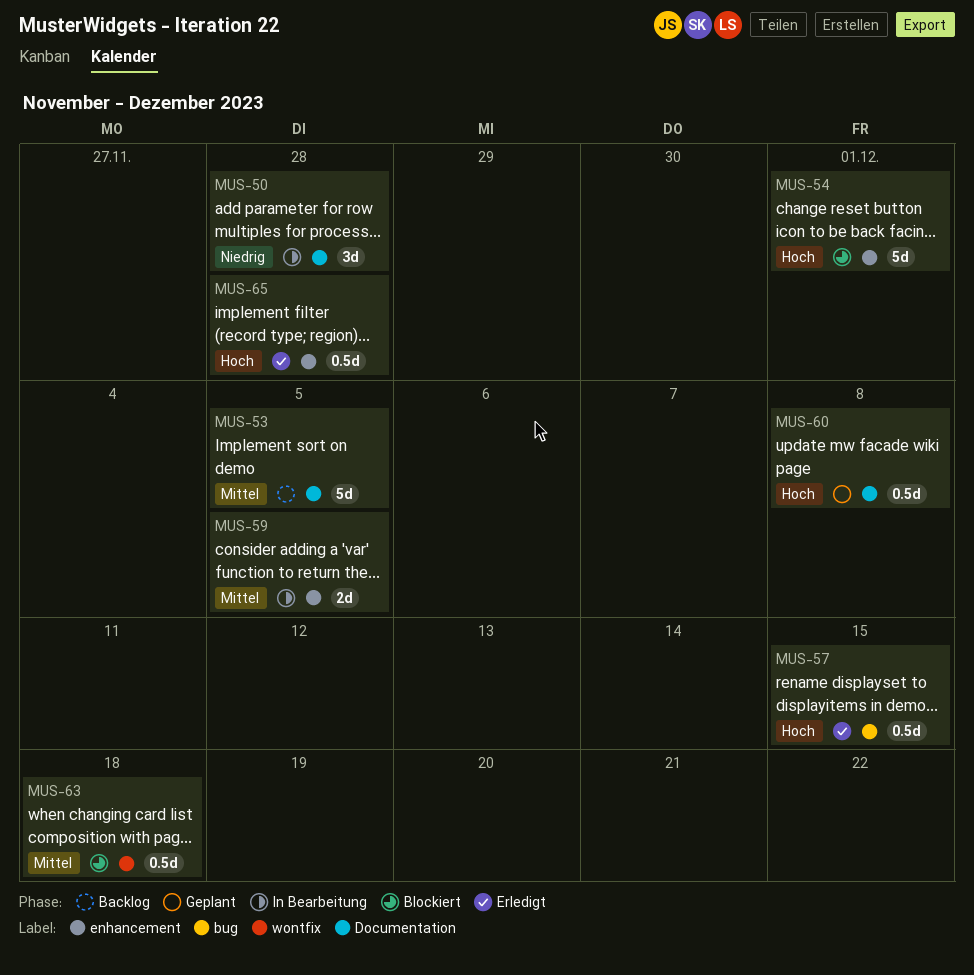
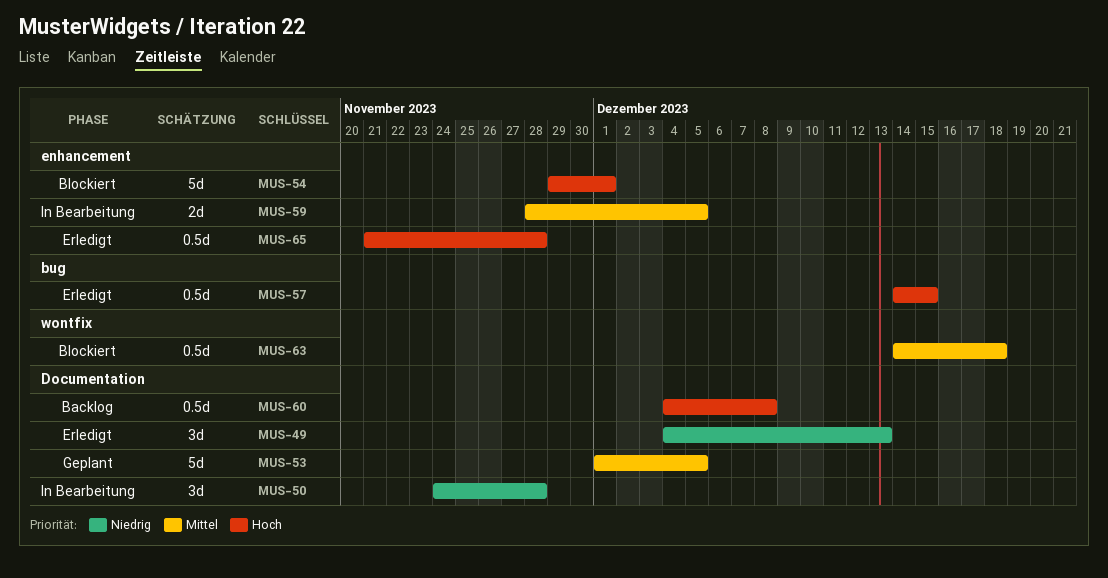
MUS-49: none -> present
MUS-53, status: Backlog -> Geplant
MUS-60, status: Geplant -> Backlog

